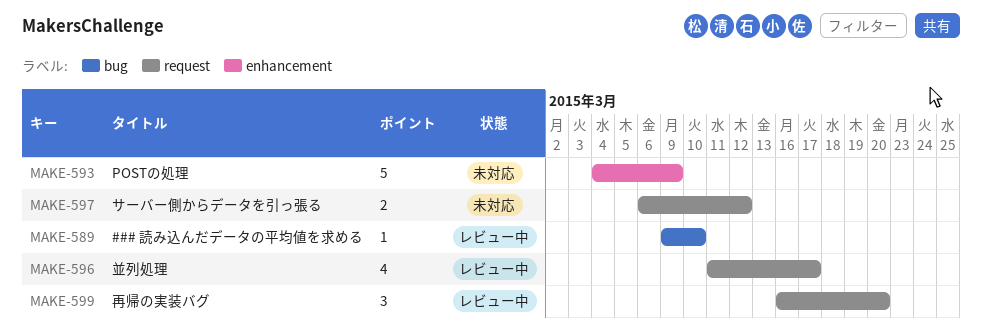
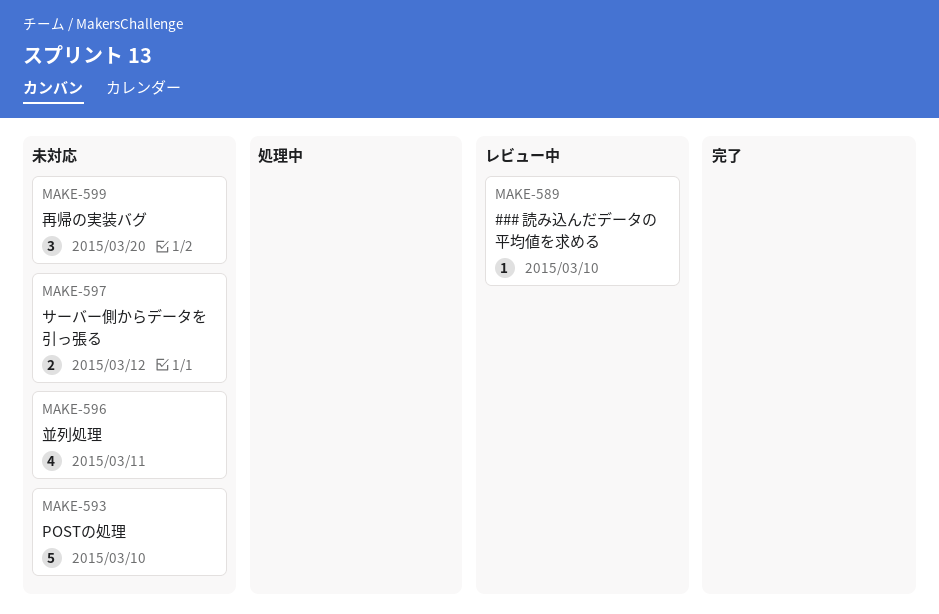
MAKE-593, due: Mar 9 -> Mar 10
MAKE-596, status: レビュー中 -> 未対応
MAKE-596, due: Mar 17 -> Mar 11
MAKE-599, status: レビュー中 -> 未対応

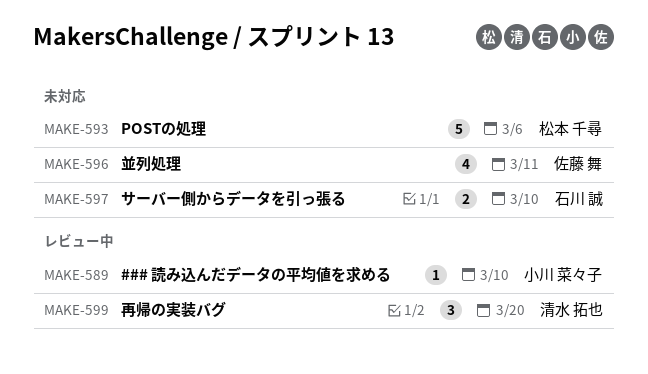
MAKE-593, due: Mar 10 -> Mar 6
MAKE-597, due: Mar 12 -> Mar 10
MAKE-599, status: 未対応 -> レビュー中

